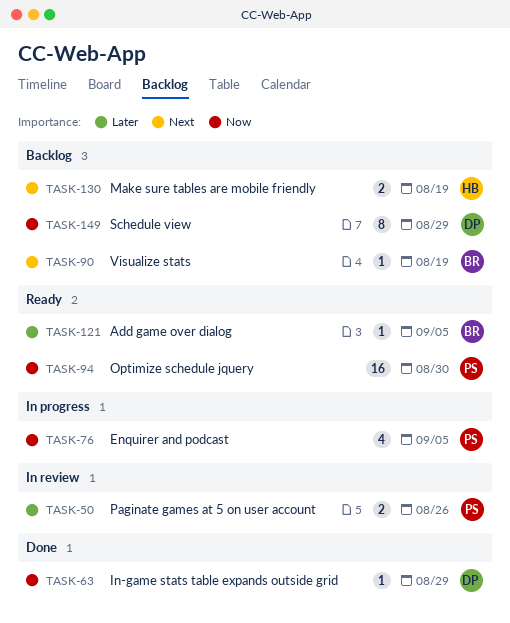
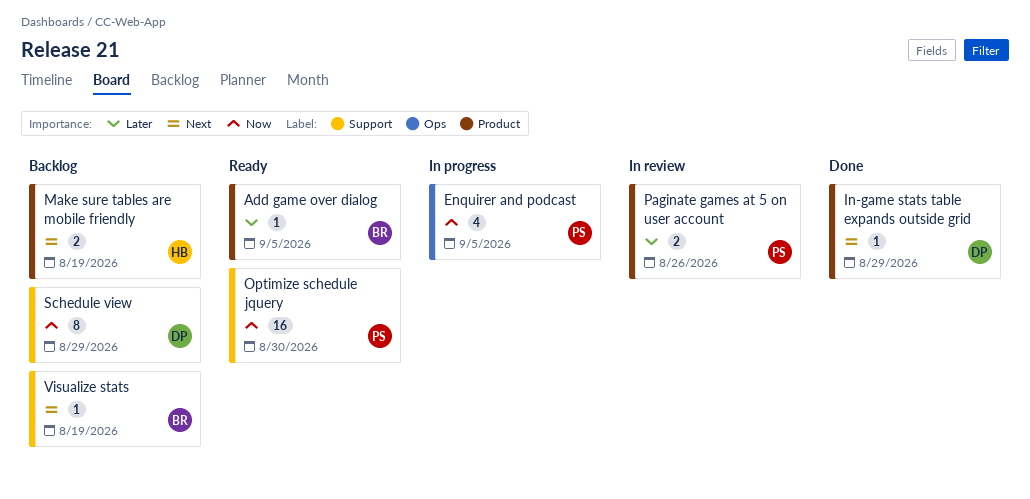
In-game stats table expands outside grid, priority: Now -> Next

